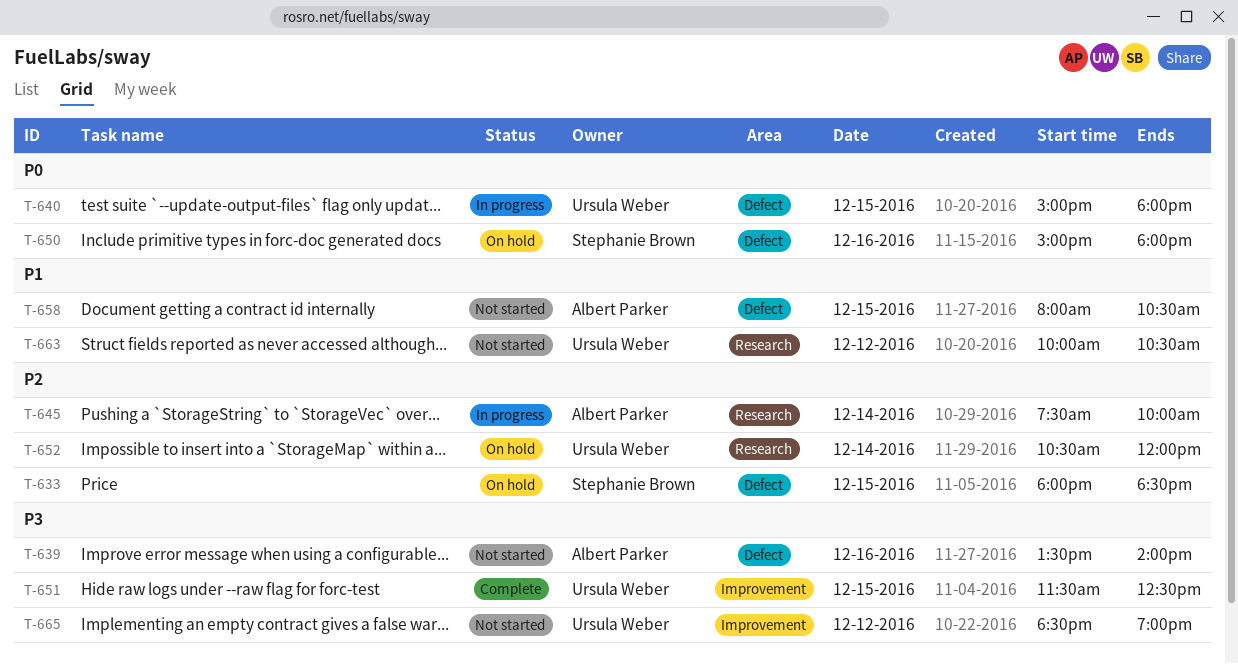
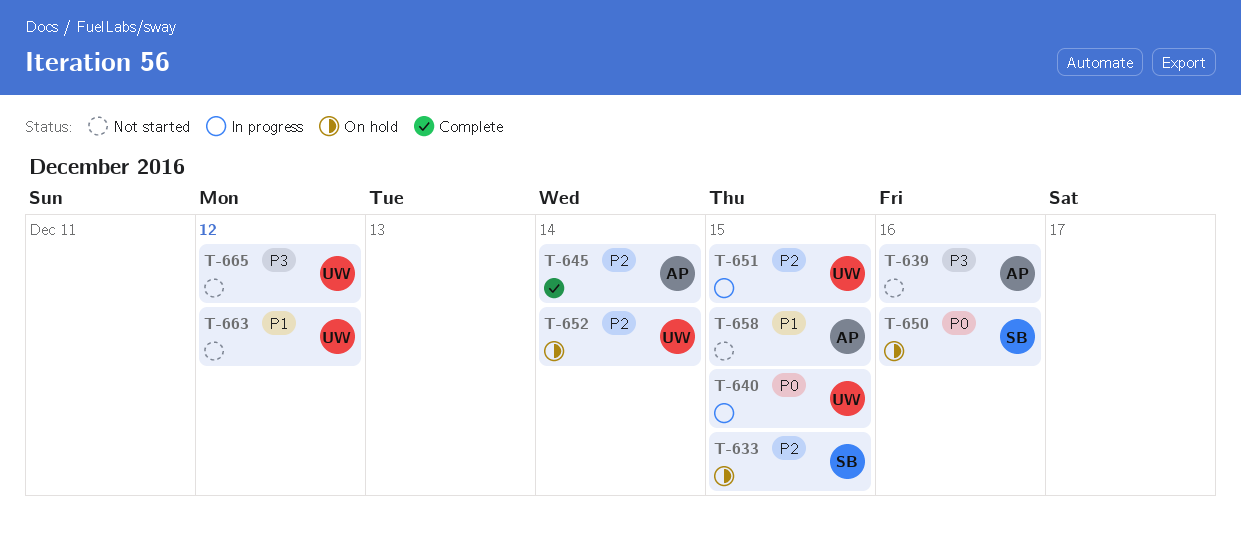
T-645, status: In progress -> Complete
T-651, status: Complete -> In progress
T-651, priority: P3 -> P2

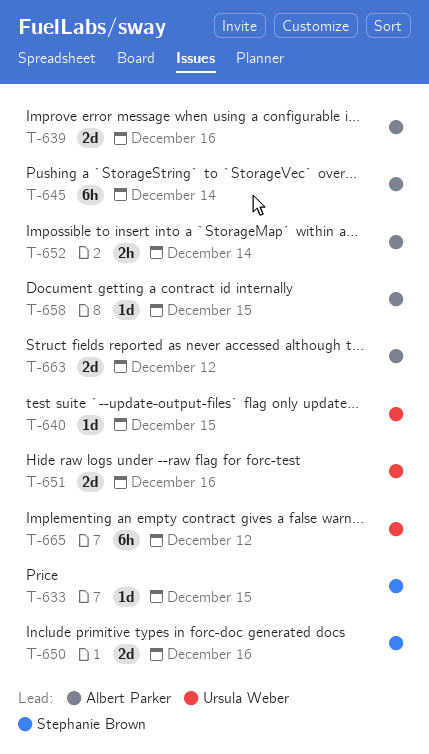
T-651, day: Dec 15 -> Dec 16
T-652, owner: Ursula Weber -> Albert Parker
T-663, owner: Ursula Weber -> Albert Parker

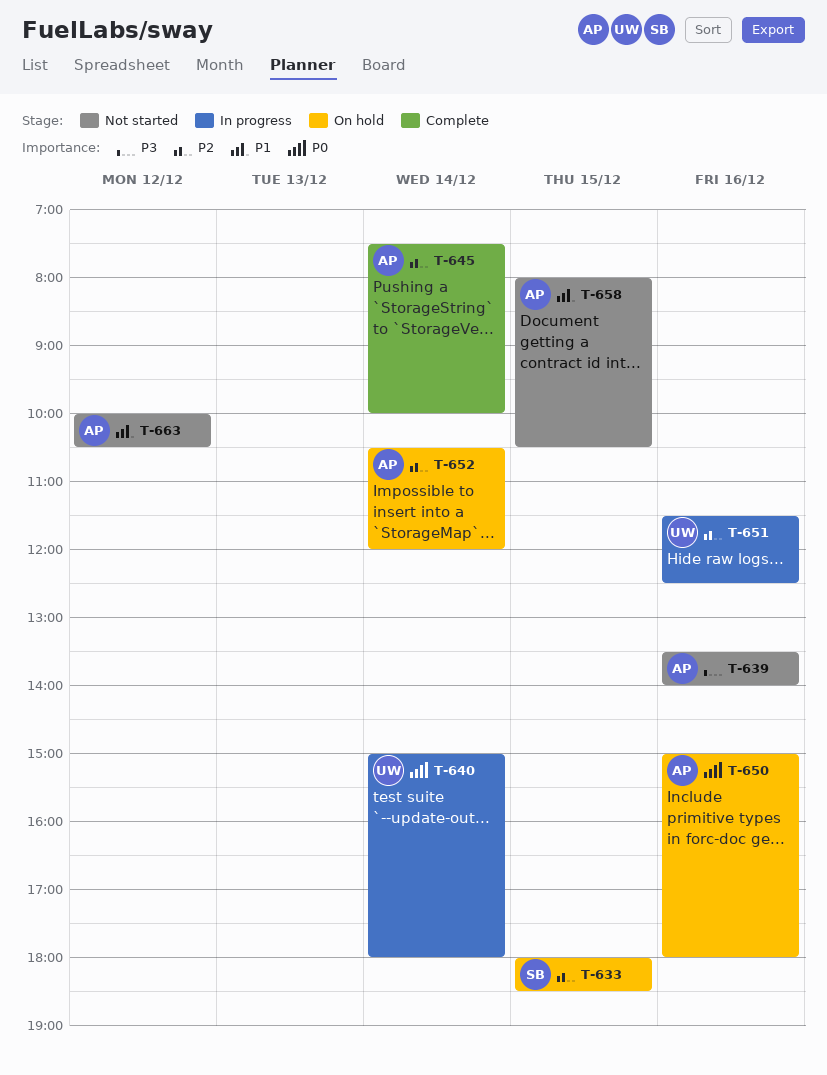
T-640, day: Dec 15 -> Dec 14
T-650, owner: Stephanie Brown -> Albert Parker
T-665: present -> none

